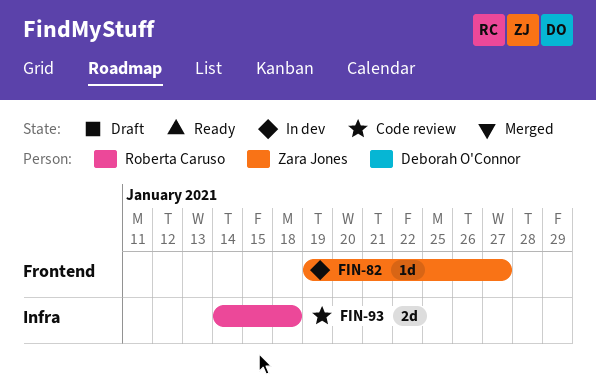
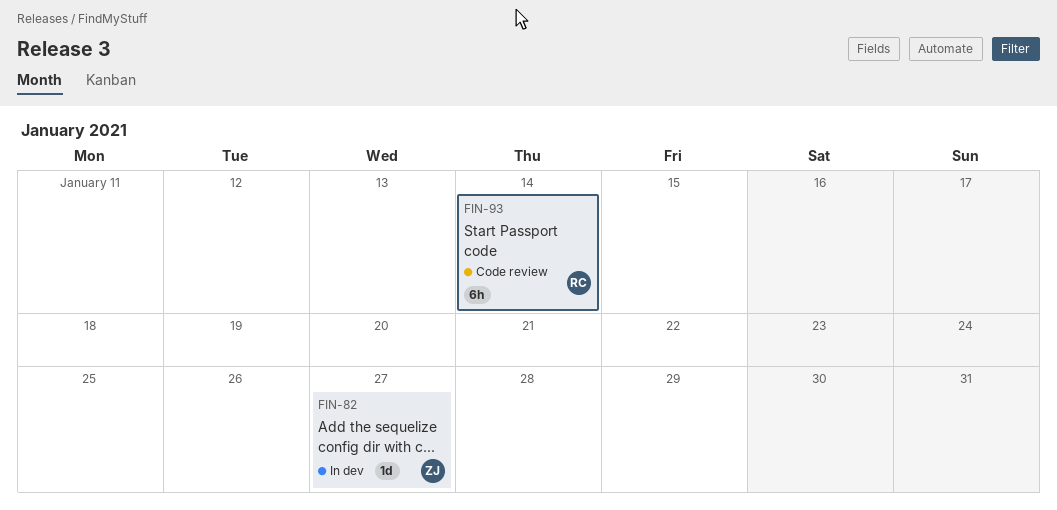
FIN-93, estimate: 2d -> 6h
FIN-93, due: Jan 18 -> Jan 14

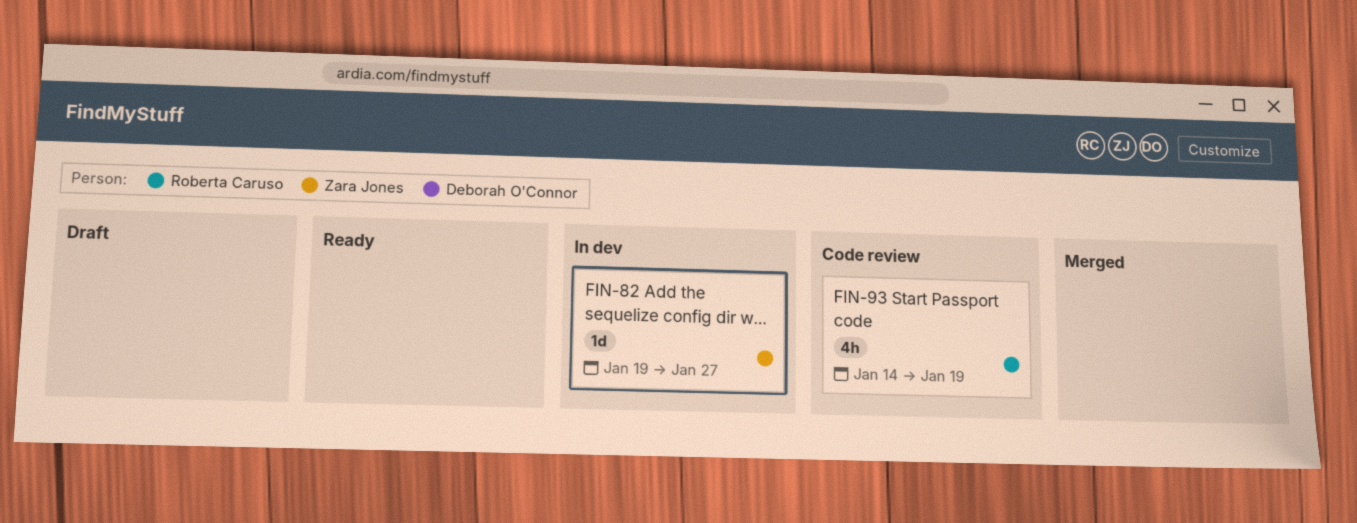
FIN-93, estimate: 6h -> 4h
FIN-93, due: Jan 14 -> Jan 19

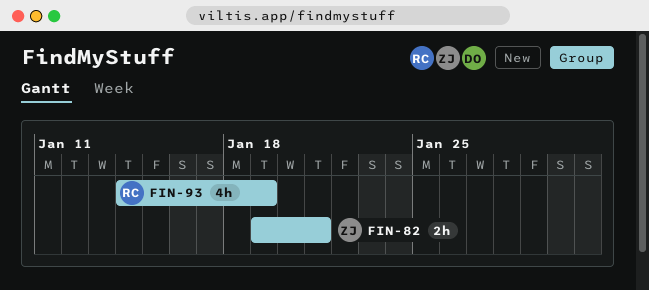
FIN-82, estimate: 1d -> 2h
FIN-82, due: Jan 27 -> Jan 21

